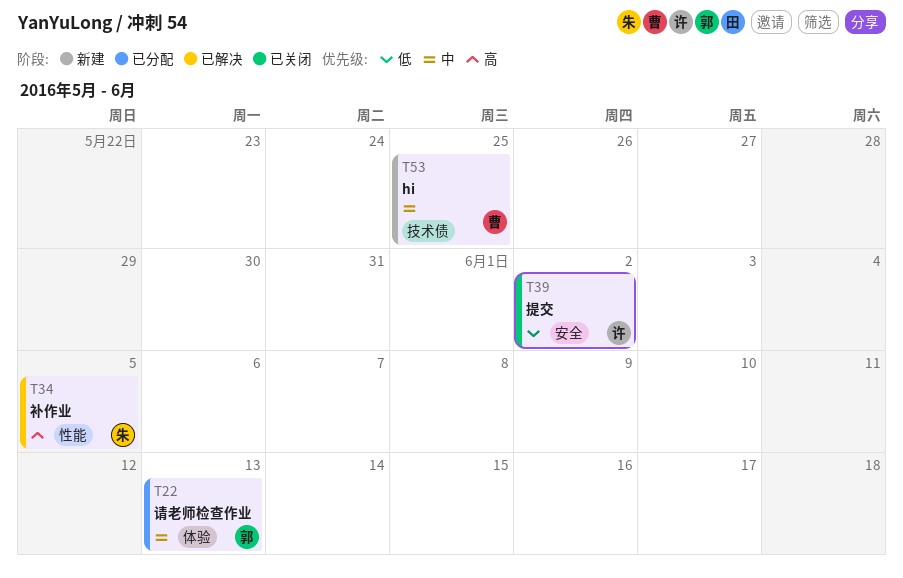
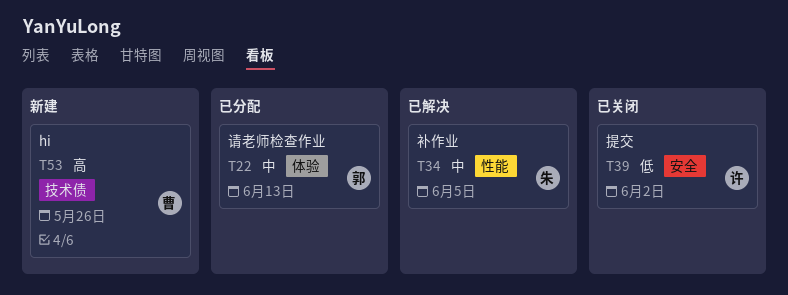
T34, priority: 高 -> 中
T53, priority: 中 -> 高
T53, due: May 25 -> May 26

